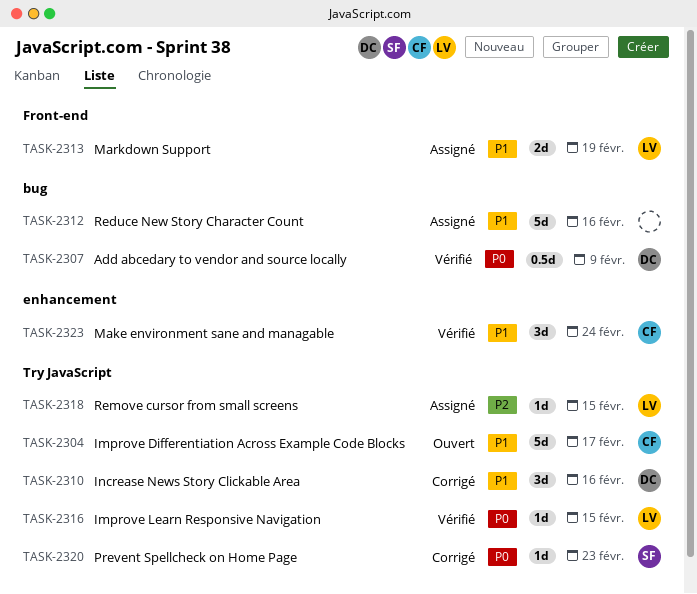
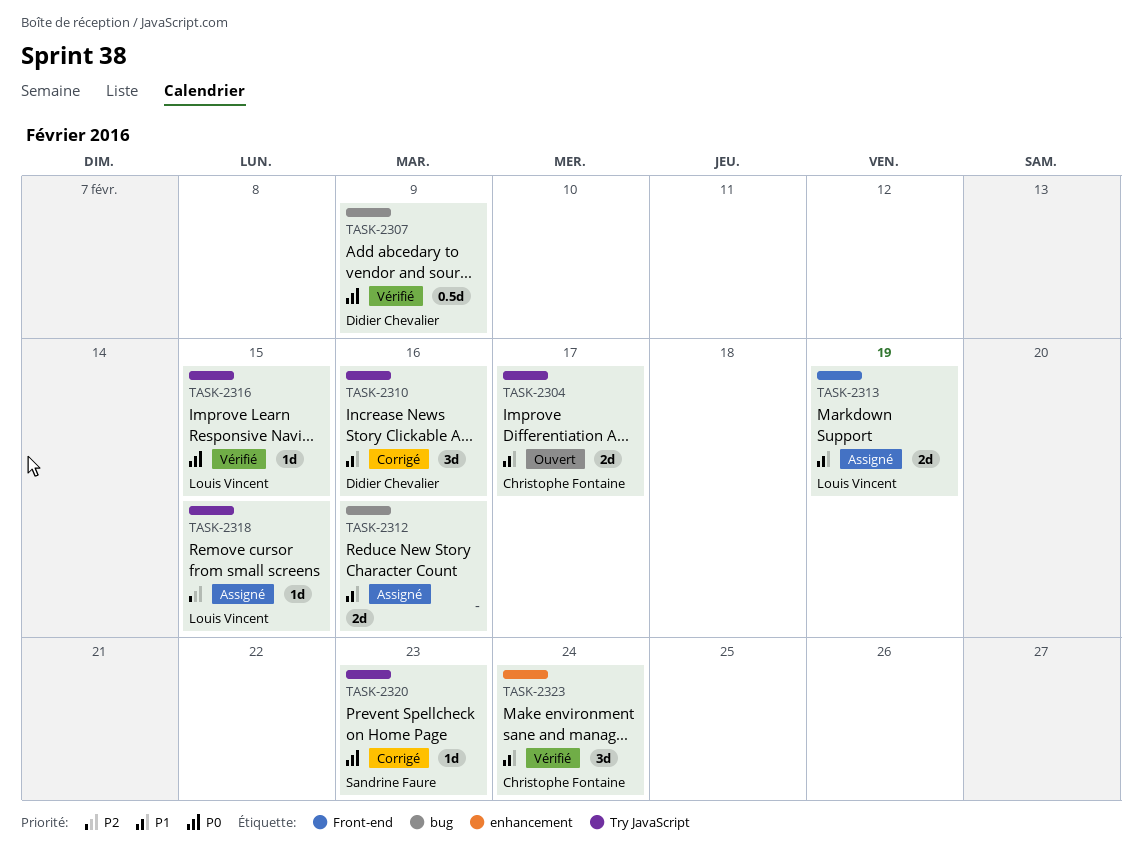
TASK-2304, estimate: 5d -> 2d
TASK-2312, estimate: 5d -> 2d

